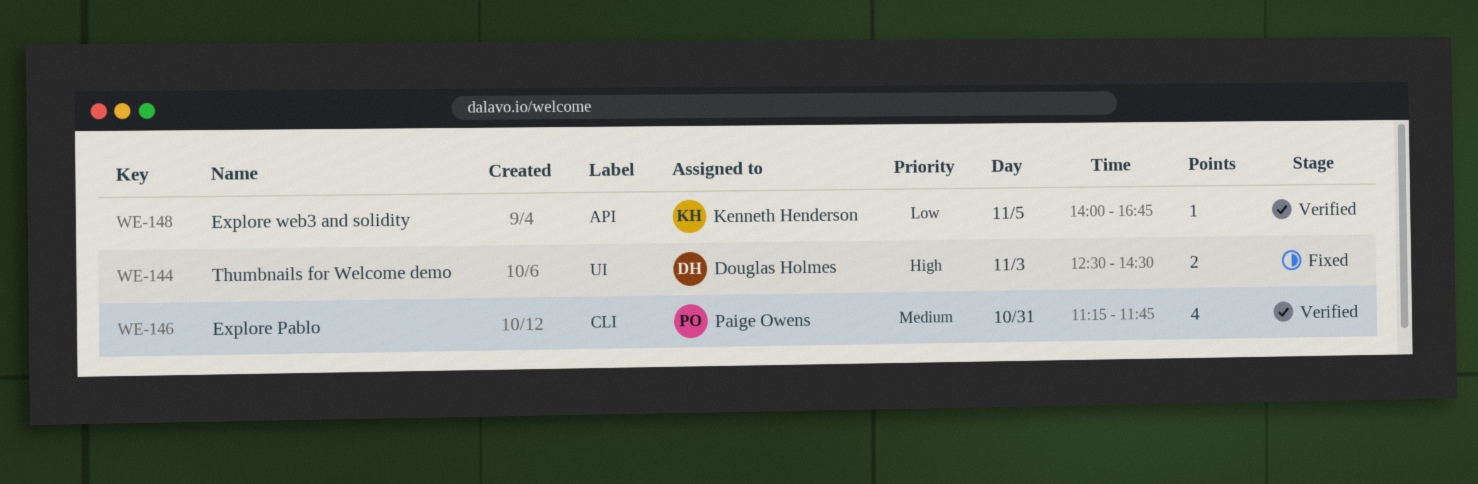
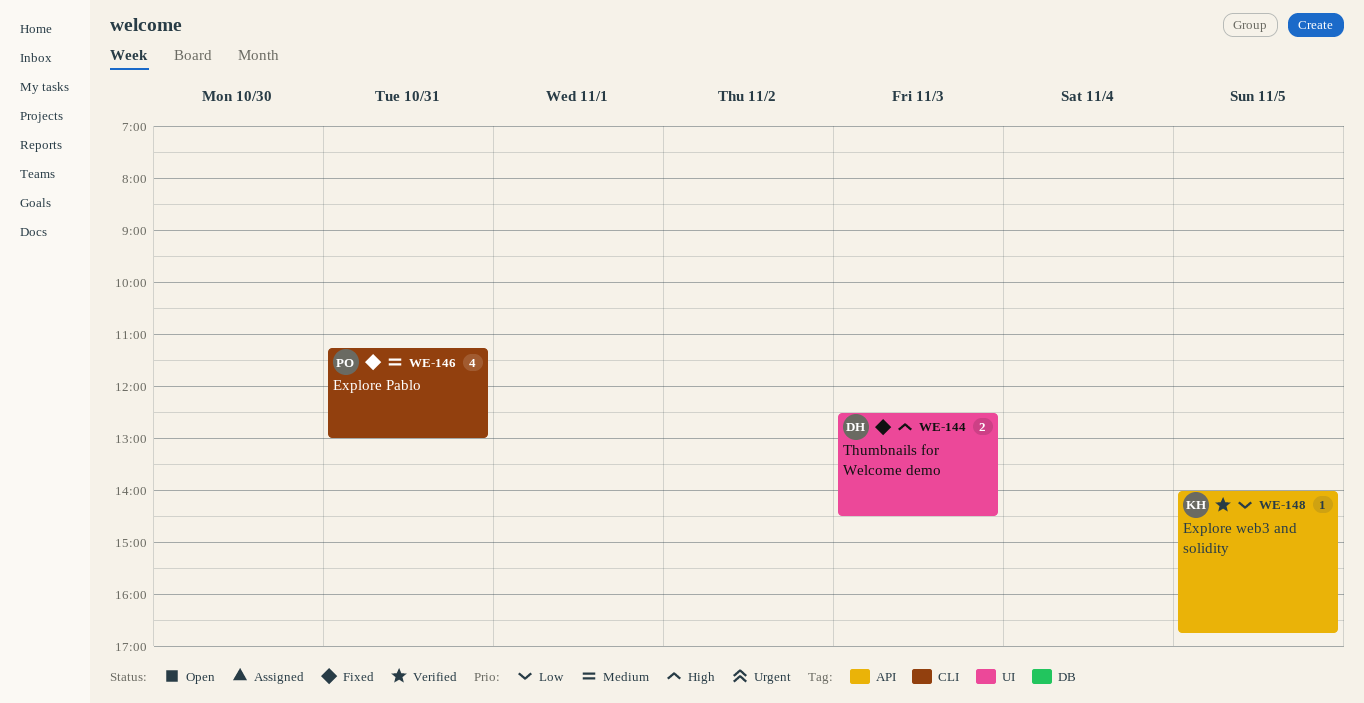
WE-146, status: Verified -> Fixed
WE-146, ends: 11:45 -> 13:00

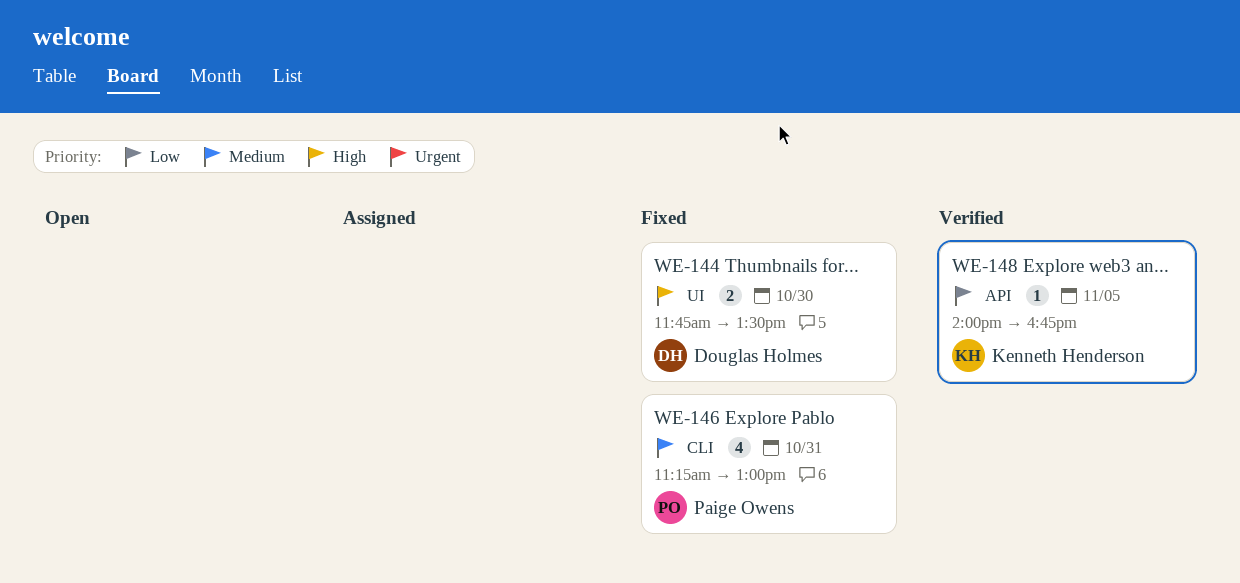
WE-144, day: Nov 3 -> Oct 30
WE-144, begins: 12:30 -> 11:45
WE-144, ends: 14:30 -> 13:30

